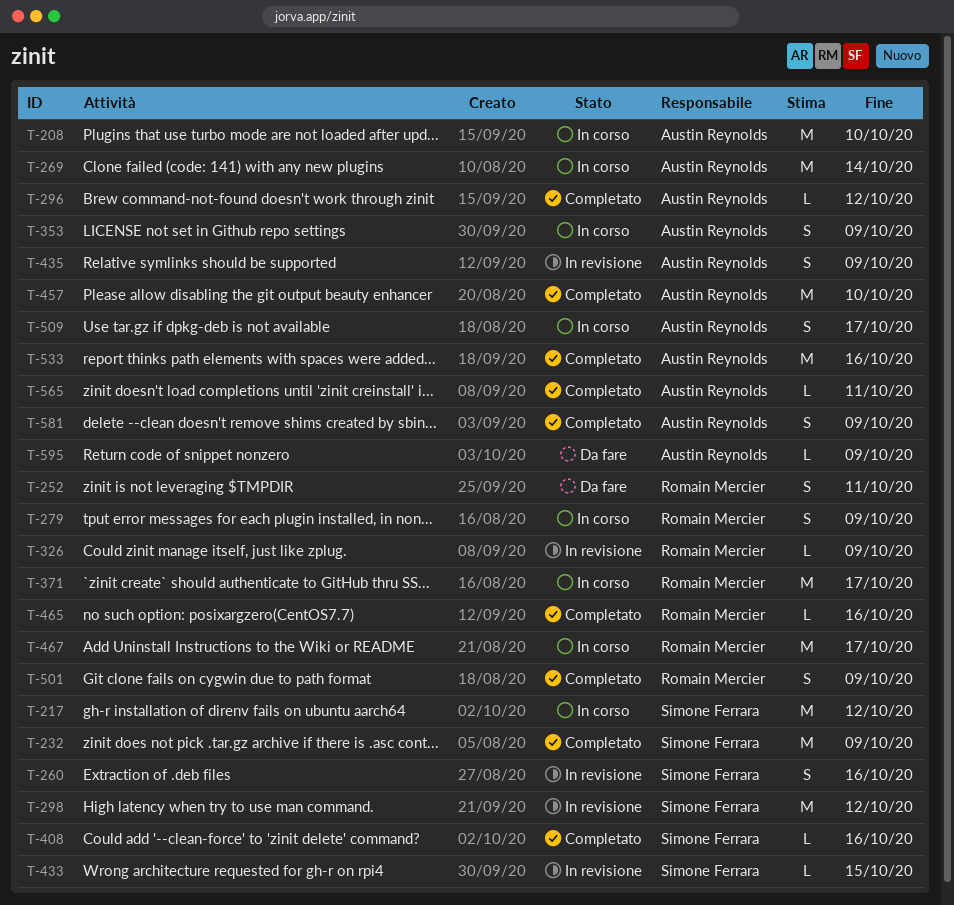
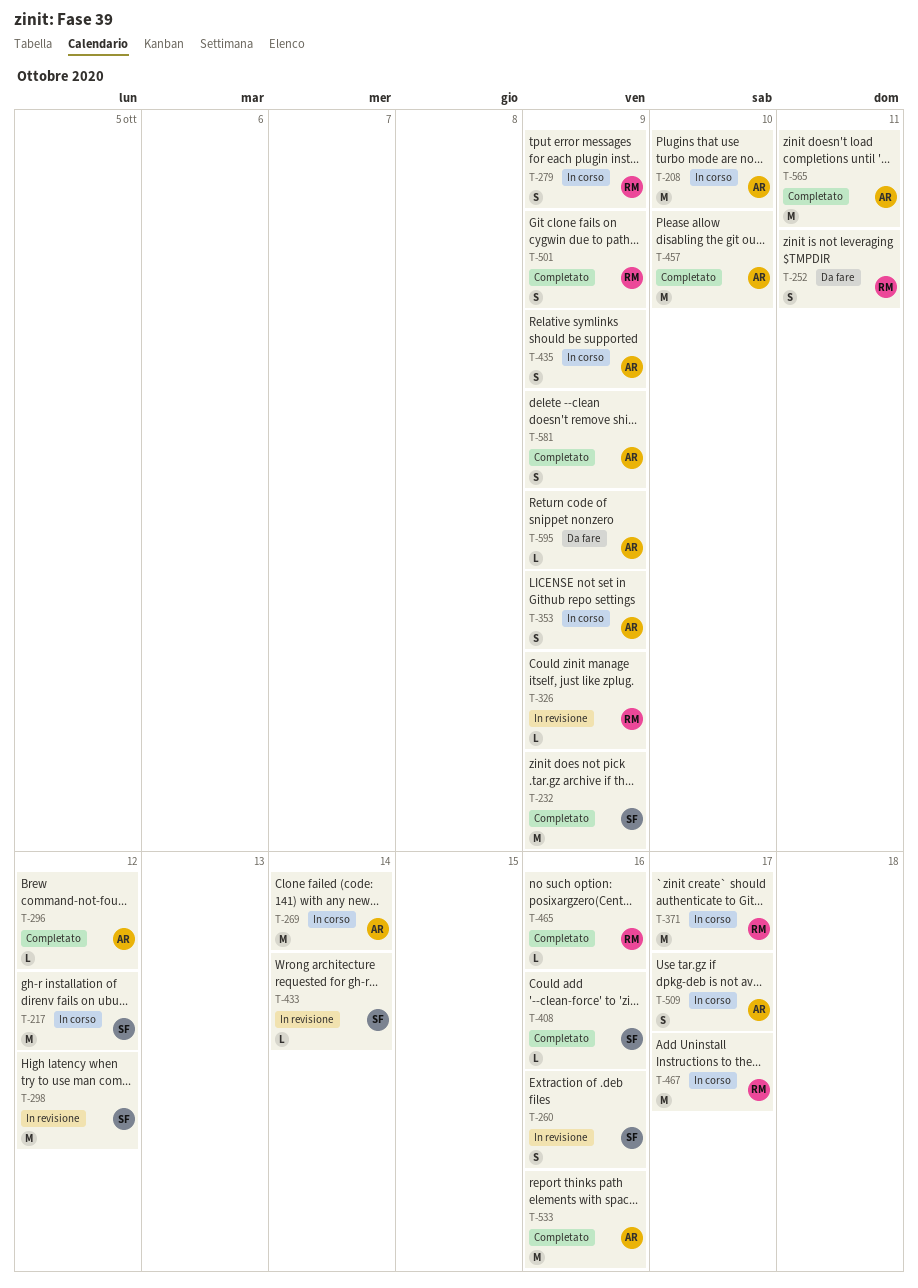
T-433, due: Oct 15 -> Oct 14
T-435, status: In revisione -> In corso
T-565, estimate: L -> M

